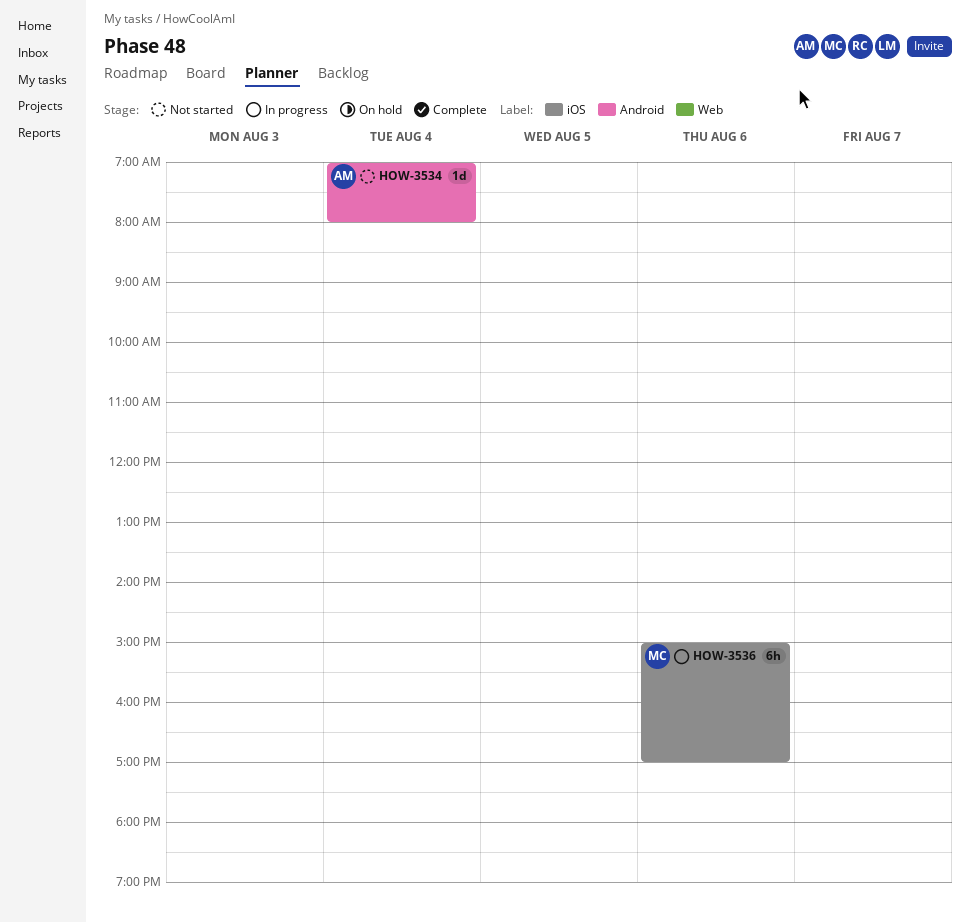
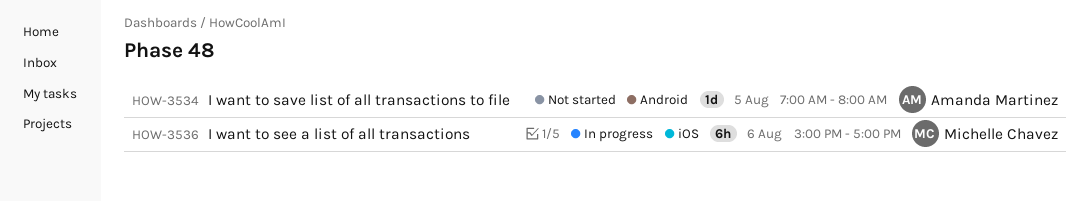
HOW-3534, day: Aug 4 -> Aug 5

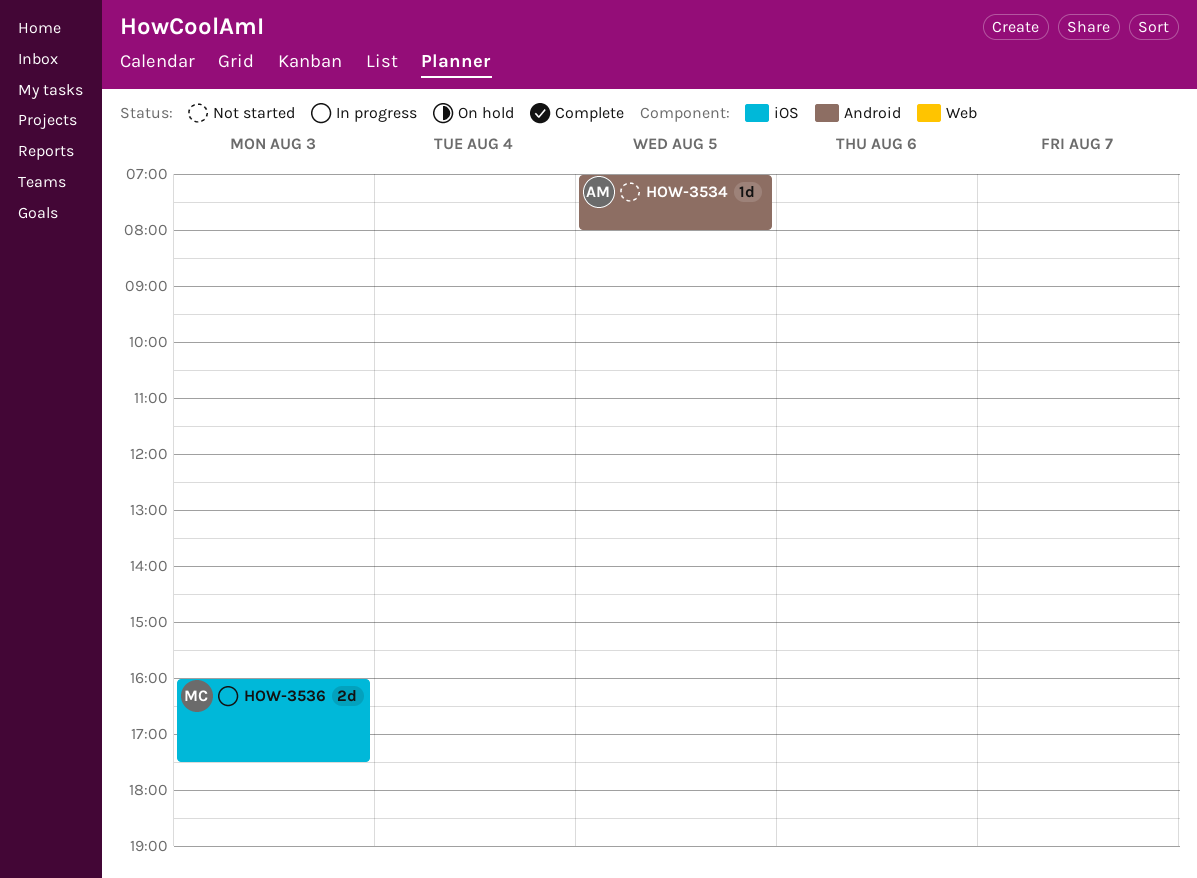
HOW-3536, estimate: 6h -> 2d
HOW-3536, day: Aug 6 -> Aug 3
HOW-3536, begins: 15:00 -> 16:00
HOW-3536, ends: 17:00 -> 17:30

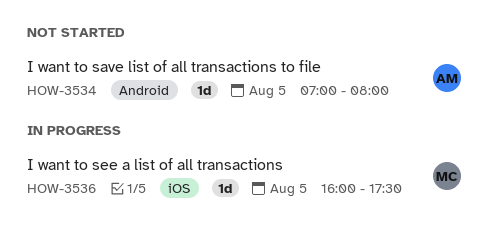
HOW-3536, estimate: 2d -> 1d
HOW-3536, day: Aug 3 -> Aug 5

